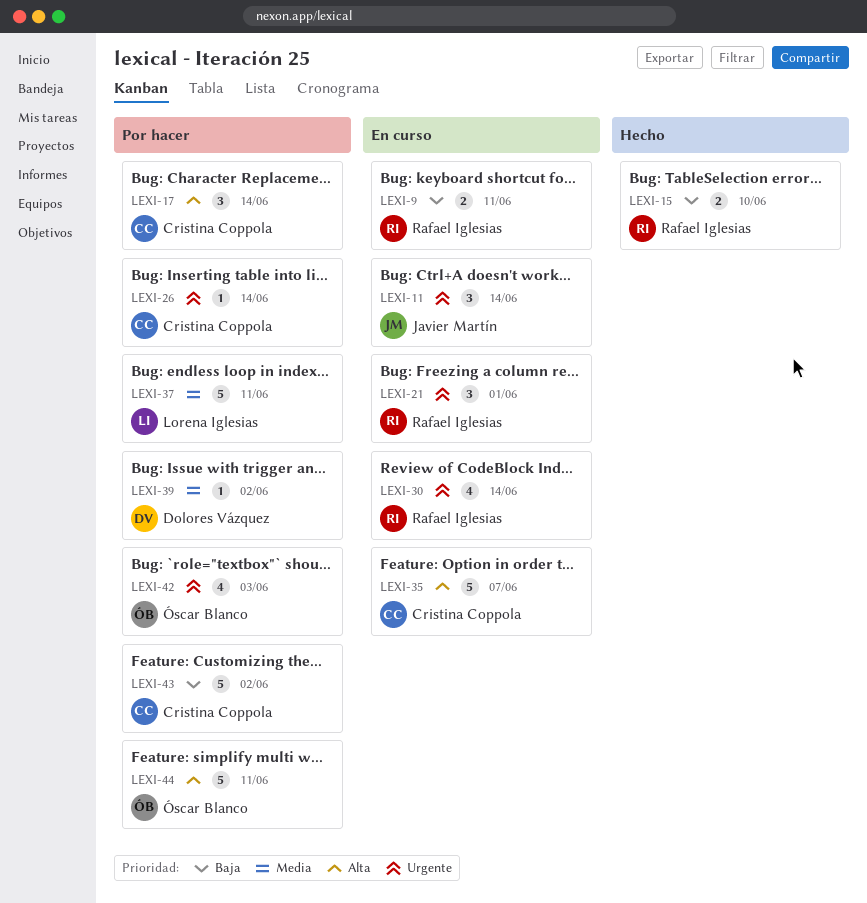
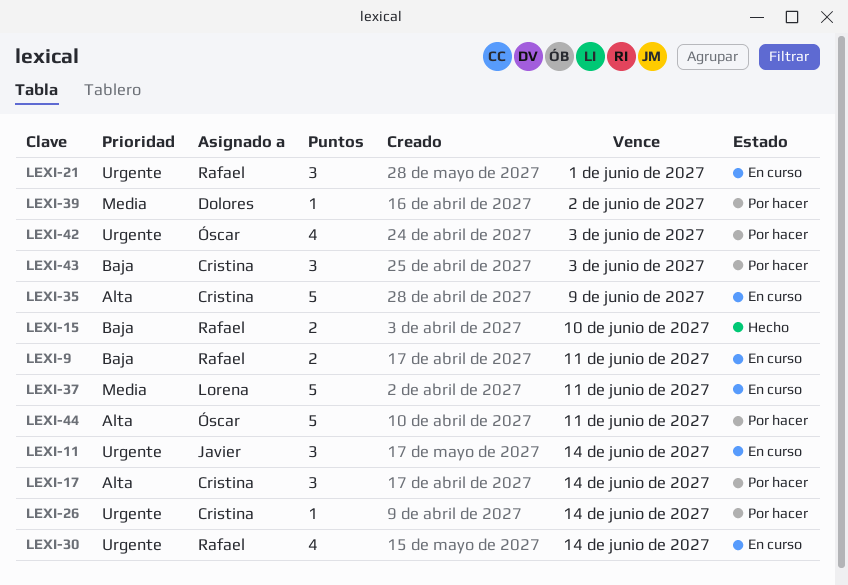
LEXI-35, due: Jun 7 -> Jun 9
LEXI-37, status: Por hacer -> En curso
LEXI-43, estimate: 5 -> 3
LEXI-43, due: Jun 2 -> Jun 3

